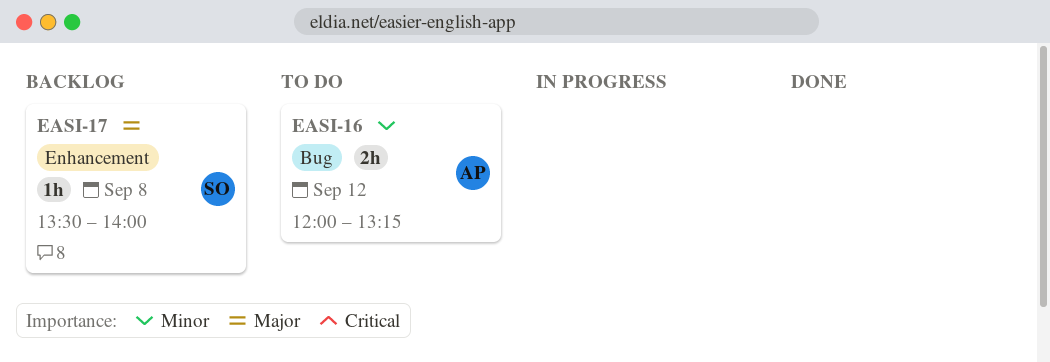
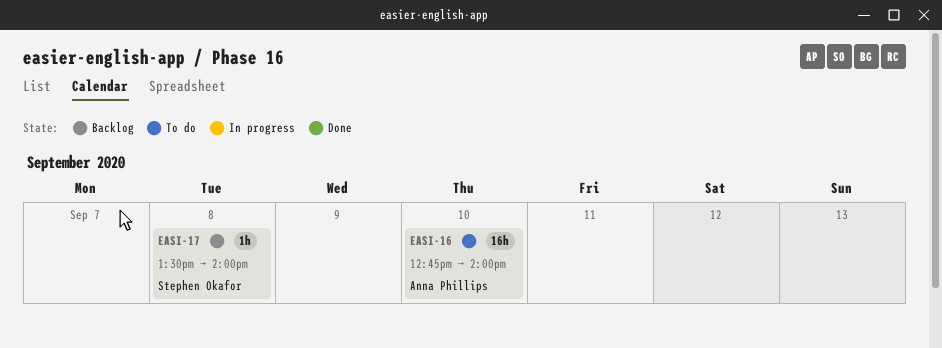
EASI-16, estimate: 2h -> 16h
EASI-16, day: Sep 12 -> Sep 10
EASI-16, begins: 12:00 -> 12:45
EASI-16, ends: 13:15 -> 14:00

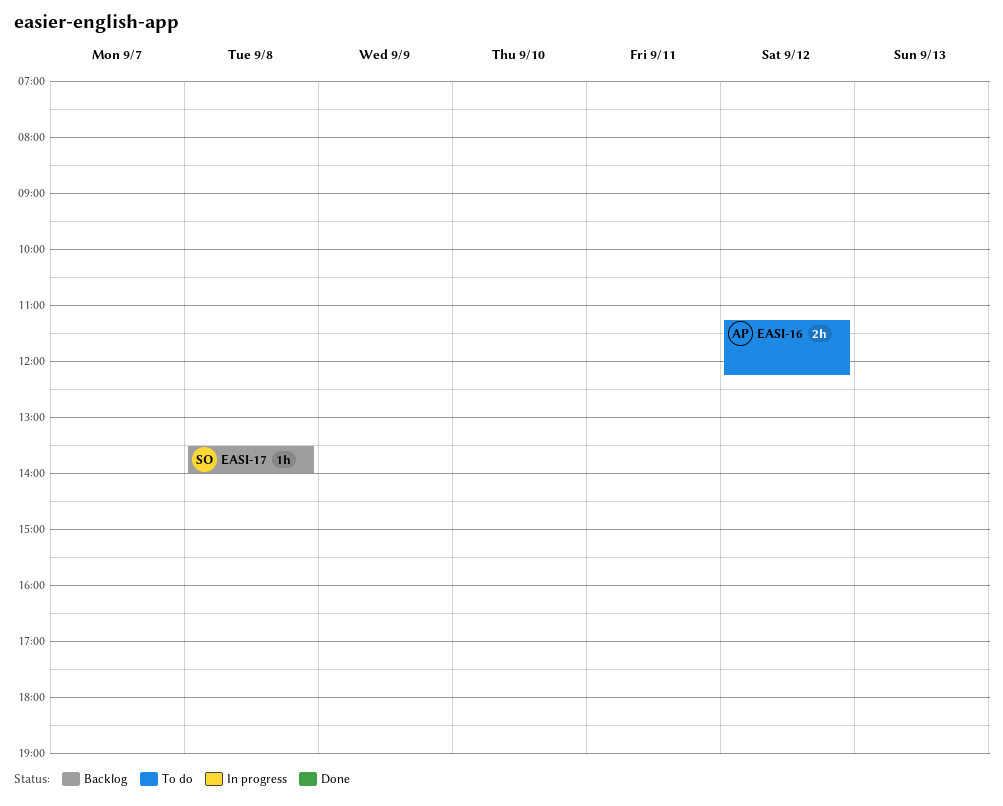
EASI-16, estimate: 16h -> 2h
EASI-16, day: Sep 10 -> Sep 12
EASI-16, begins: 12:45 -> 11:15
EASI-16, ends: 14:00 -> 12:15

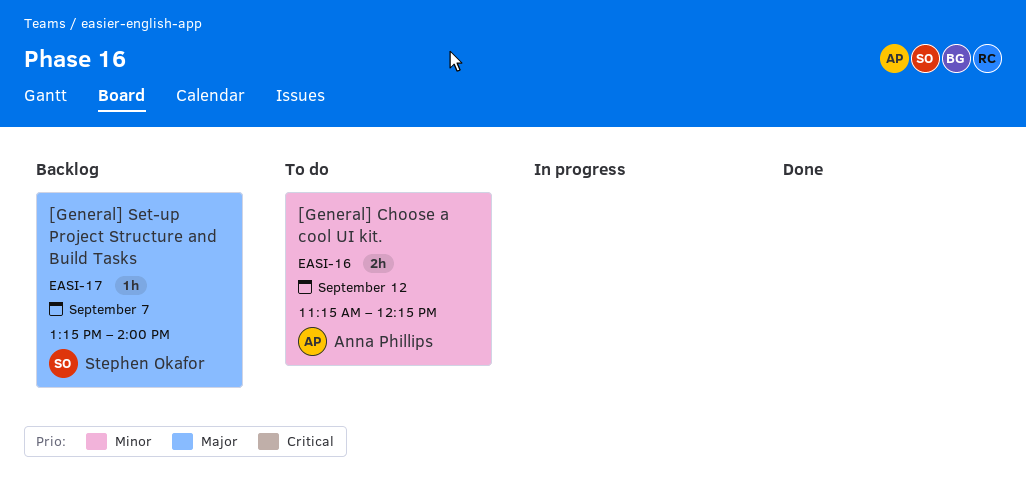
EASI-17, day: Sep 8 -> Sep 7
EASI-17, begins: 13:30 -> 13:15

